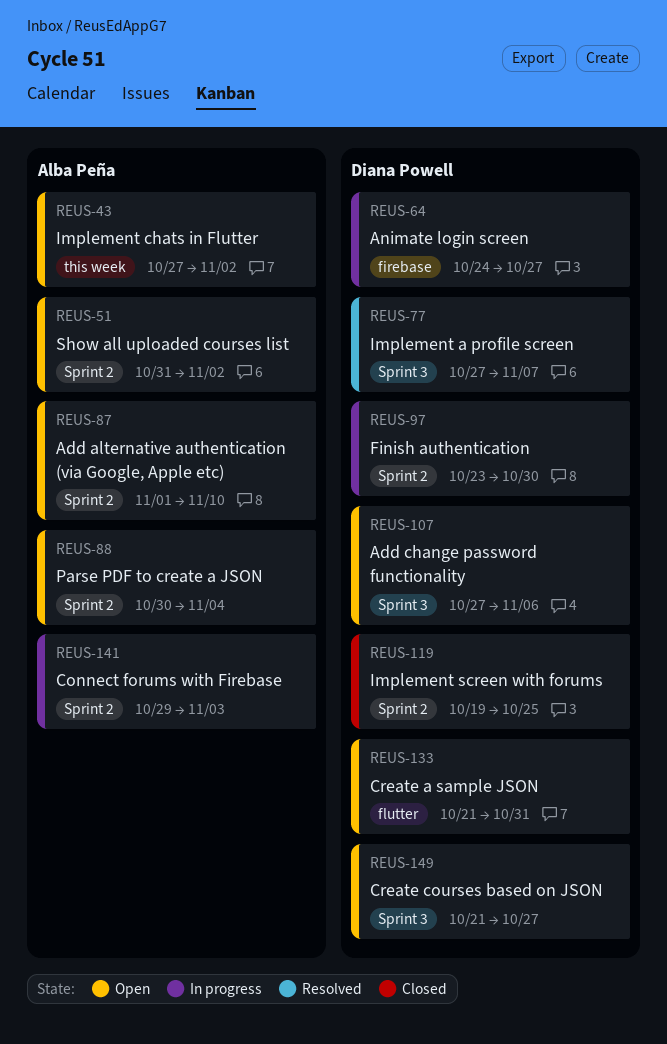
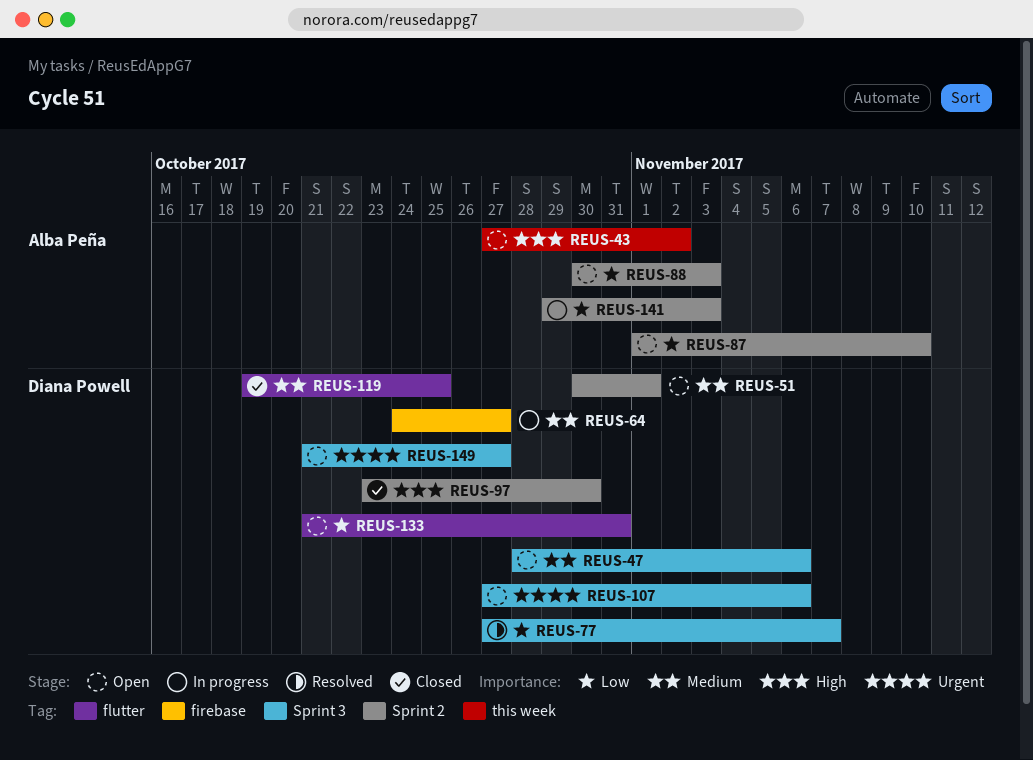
REUS-47: none -> present
REUS-51, owner: Alba Peña -> Diana Powell
REUS-51, start: Oct 31 -> Oct 30
REUS-51, due: Nov 2 -> Nov 1
REUS-88, due: Nov 4 -> Nov 3
REUS-97, status: In progress -> Closed
REUS-119, label: Sprint 2 -> flutter

